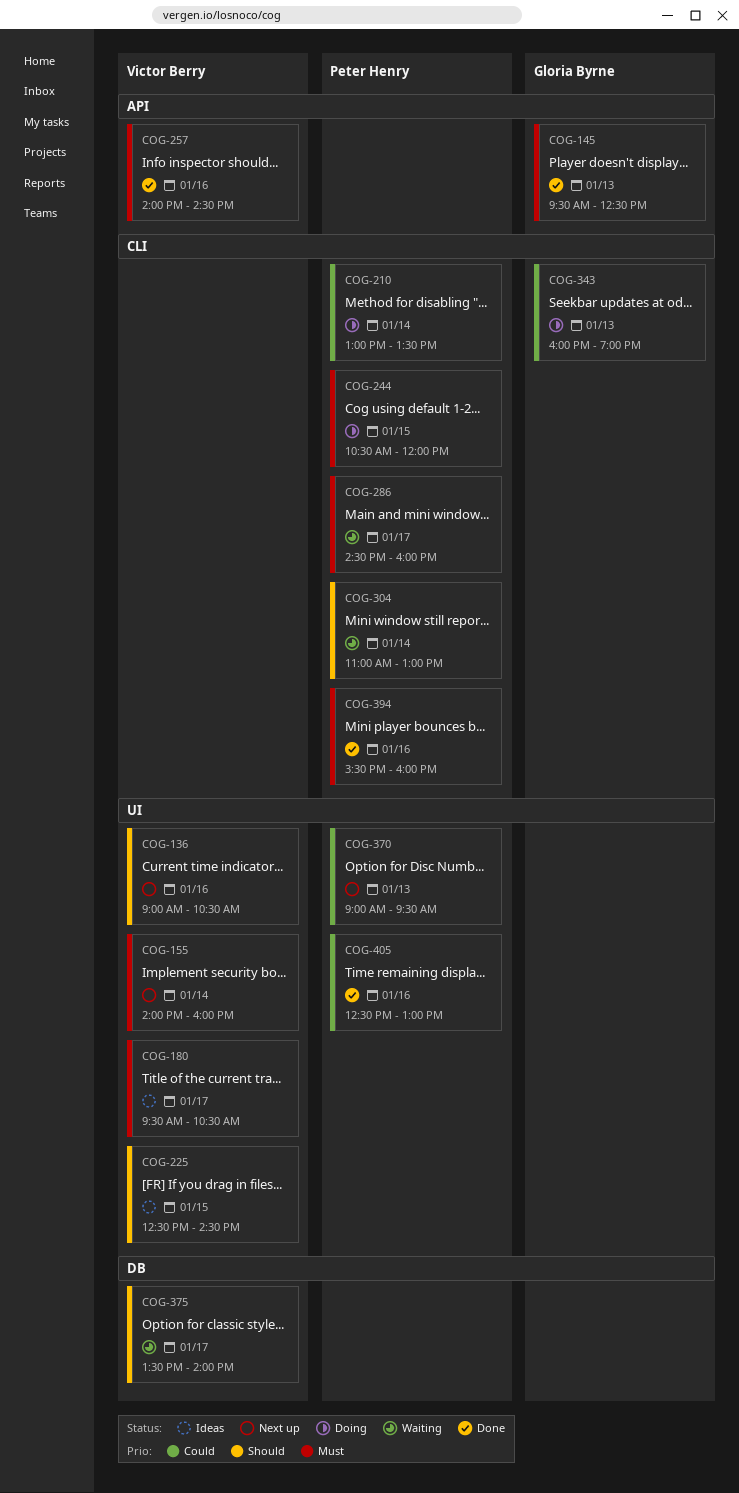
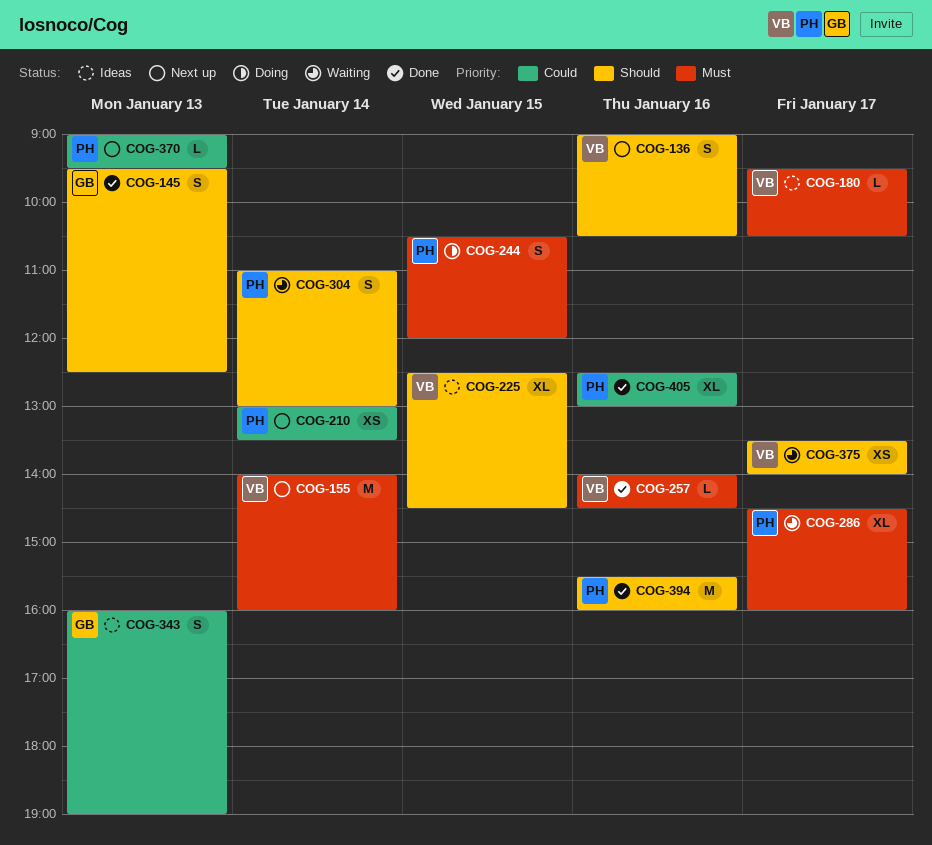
COG-145, priority: Must -> Should
COG-210, status: Doing -> Next up
COG-343, status: Doing -> Ideas
COG-394, priority: Must -> Should

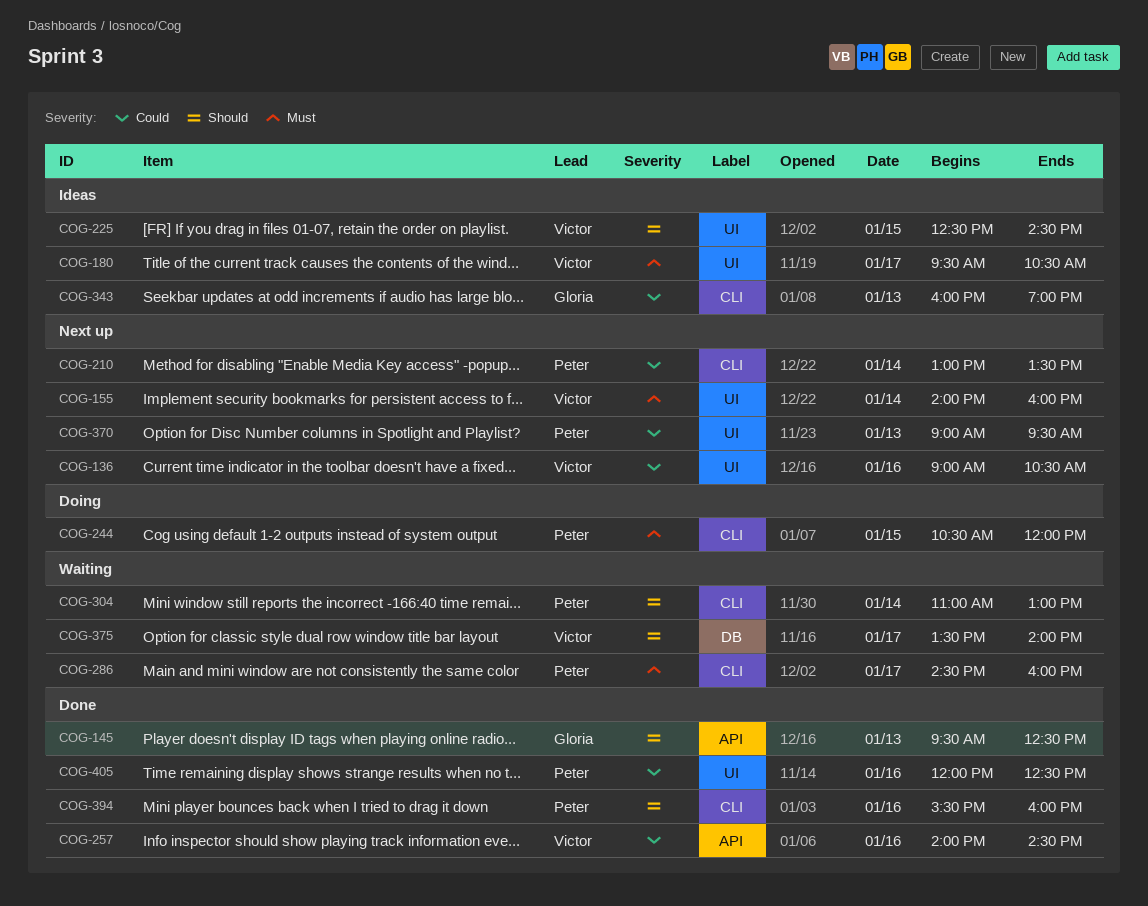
COG-136, priority: Should -> Could
COG-257, priority: Must -> Could
COG-405, begins: 12:30 -> 12:00
COG-405, ends: 13:00 -> 12:30

